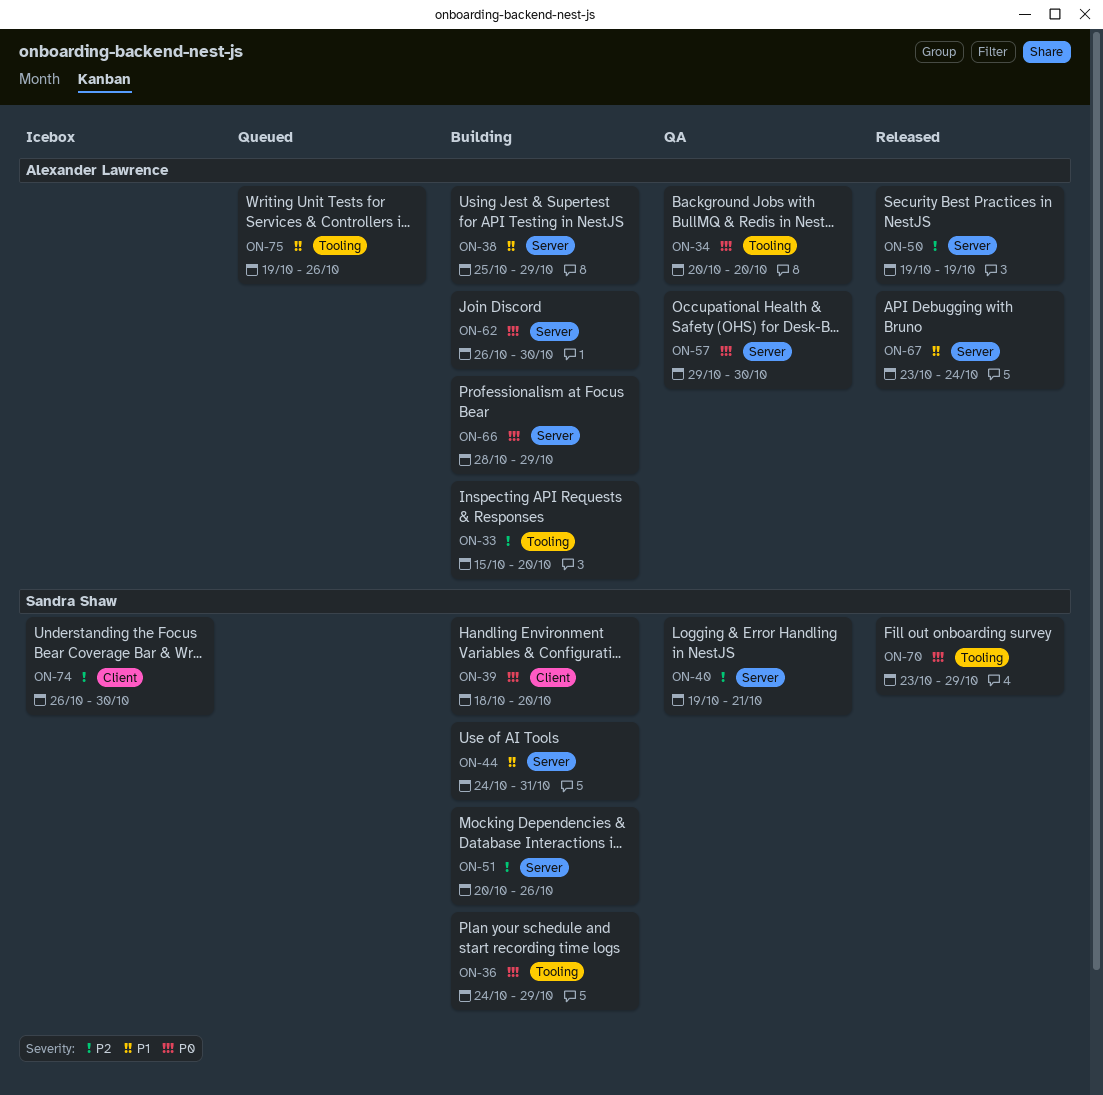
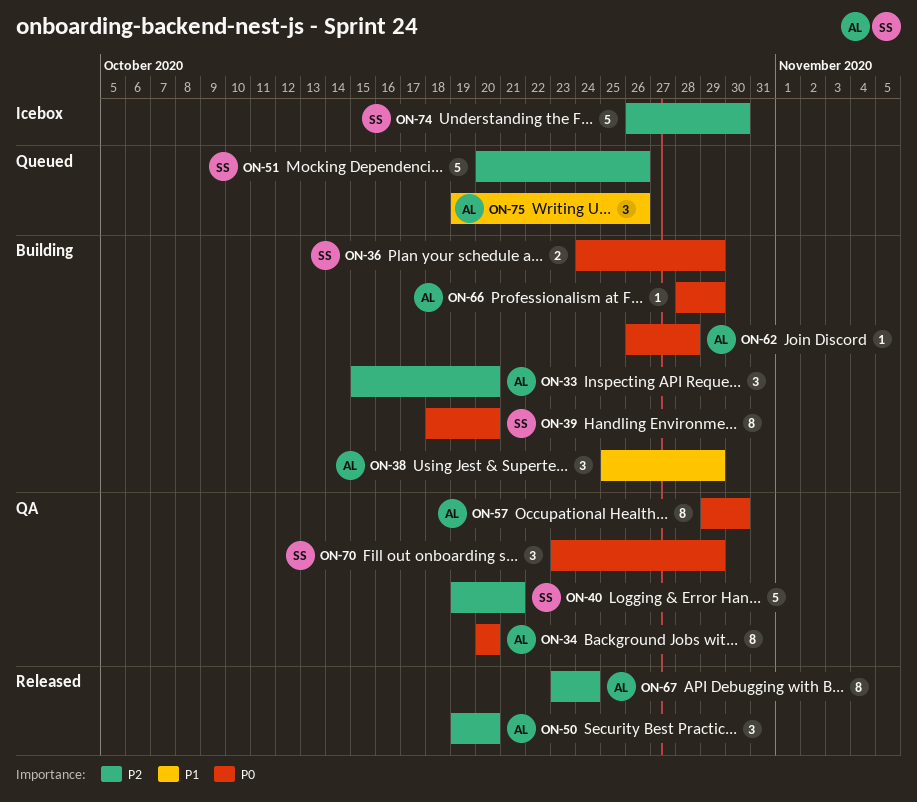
ON-44: present -> none
ON-50, due: Oct 19 -> Oct 20
ON-51, status: Building -> Queued
ON-62, due: Oct 30 -> Oct 28
ON-67, priority: P1 -> P2
ON-70, status: Released -> QA

